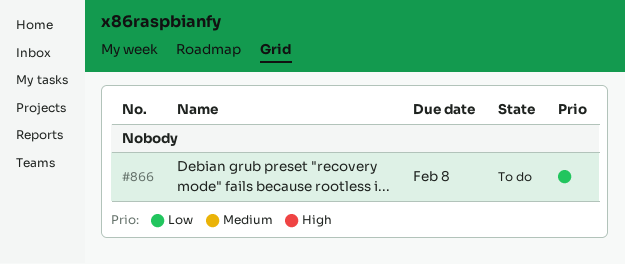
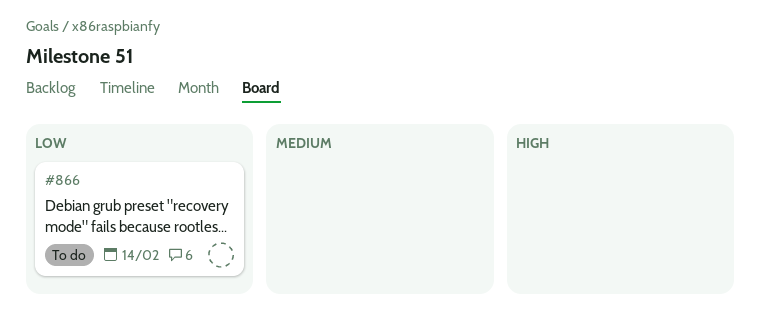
#866, due: Feb 8 -> Feb 14

